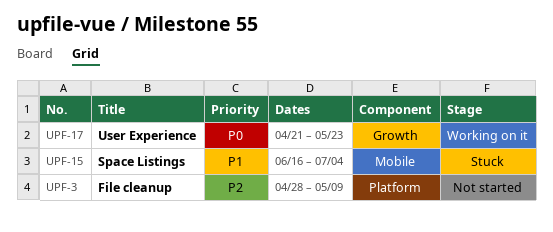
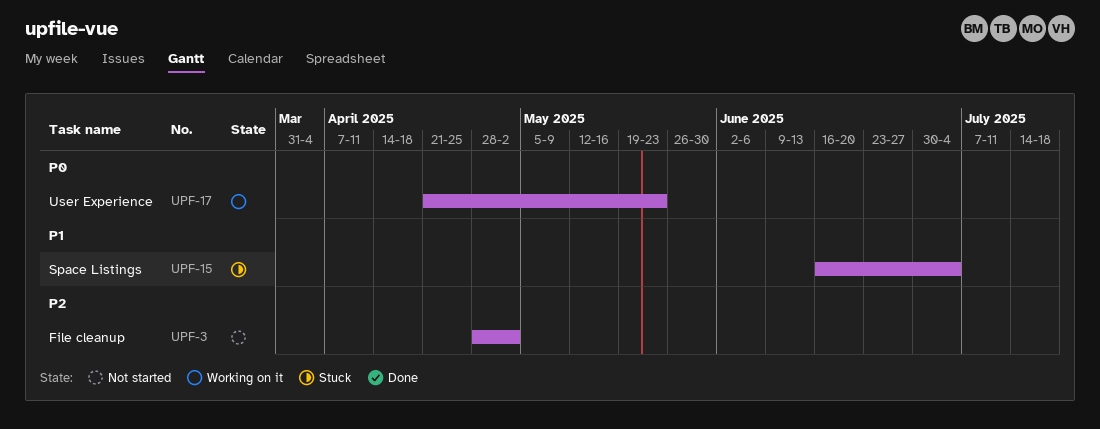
UPF-3, due: May 9 -> May 2

